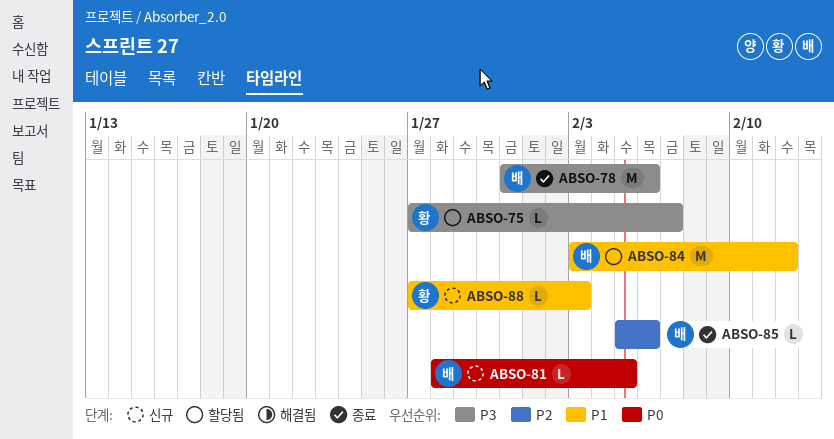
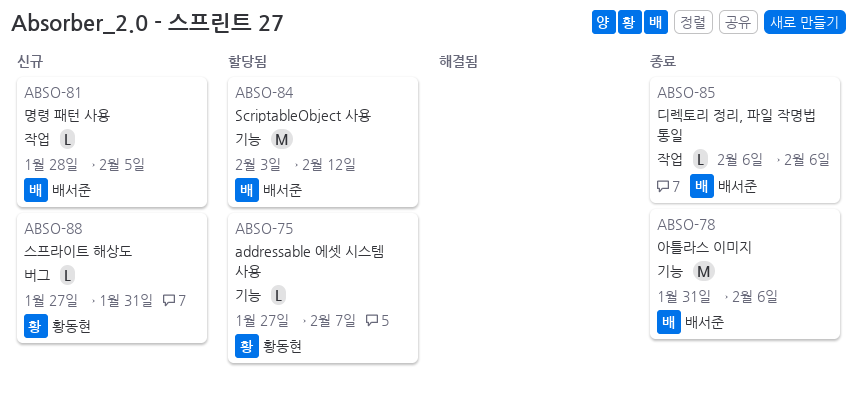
ABSO-85, start: Feb 5 -> Feb 6
ABSO-88, due: Feb 3 -> Jan 31

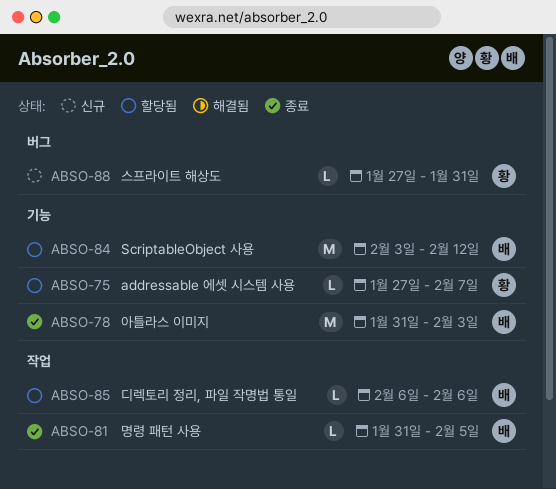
ABSO-78, due: Feb 6 -> Feb 3
ABSO-81, status: 신규 -> 종료
ABSO-81, start: Jan 28 -> Jan 31
ABSO-85, status: 종료 -> 할당됨

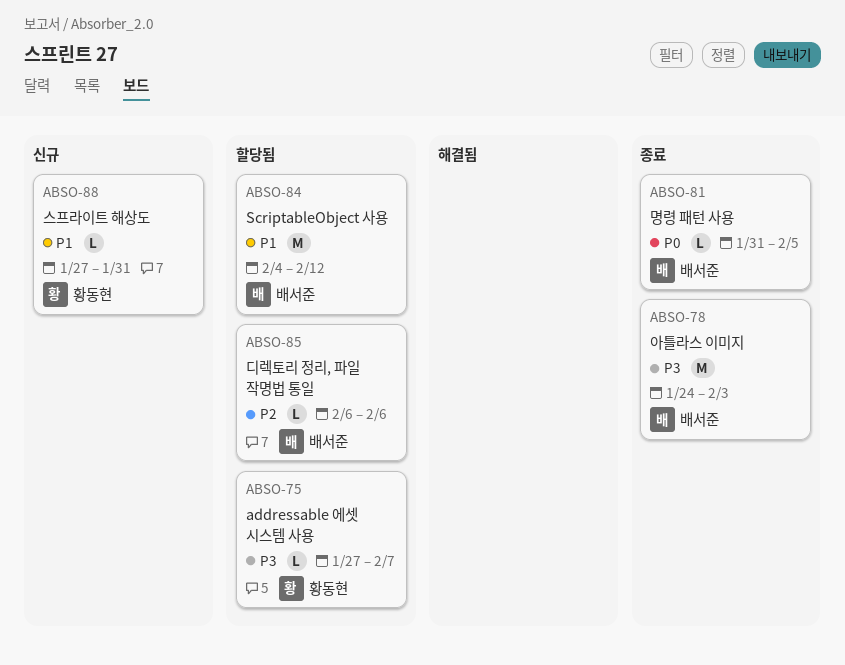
ABSO-78, start: Jan 31 -> Jan 24
ABSO-84, start: Feb 3 -> Feb 4

